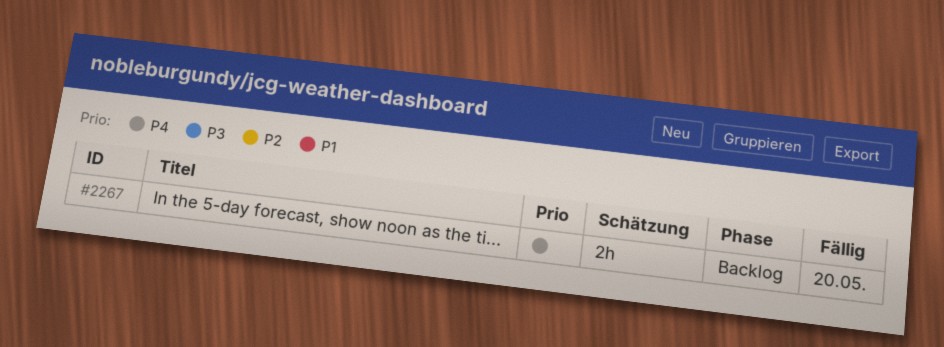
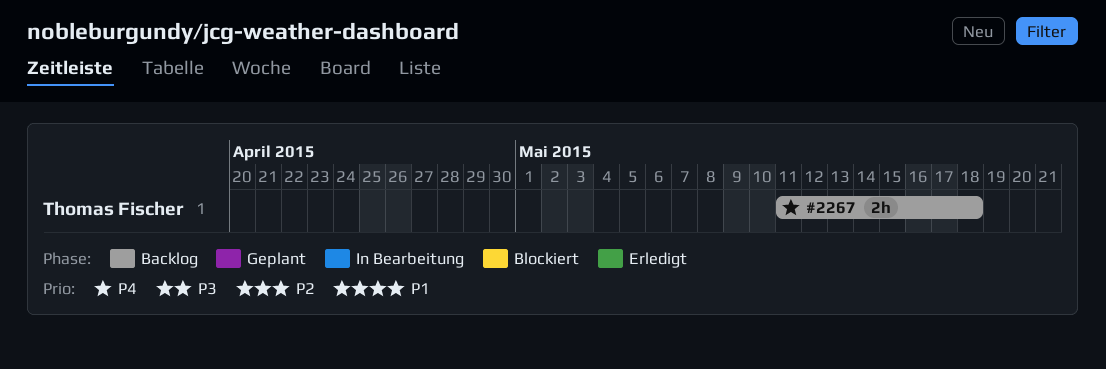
#2267, due: May 20 -> May 18

